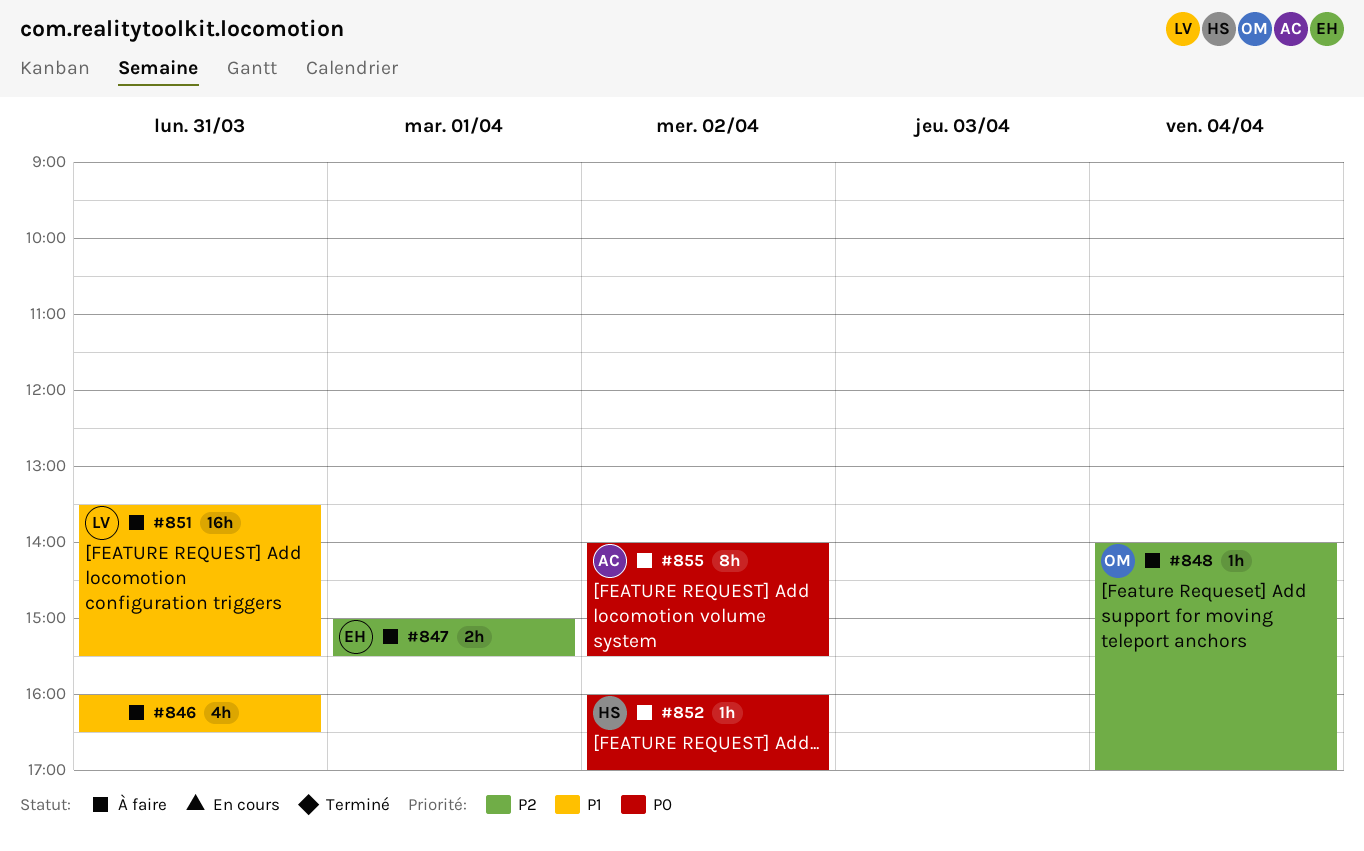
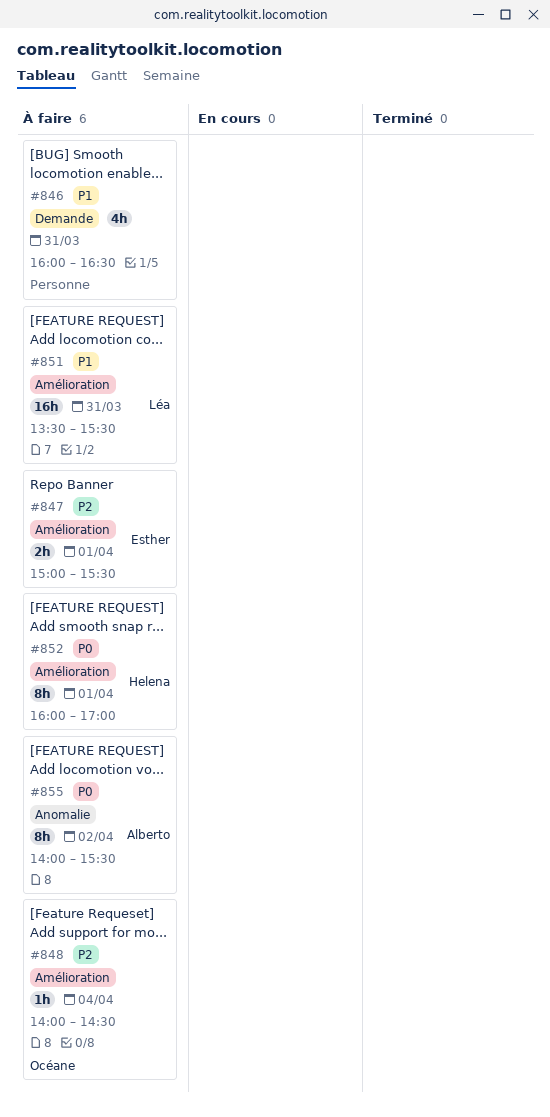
#848, ends: 17:00 -> 14:30
#852, estimate: 1h -> 8h
#852, day: Apr 2 -> Apr 1

